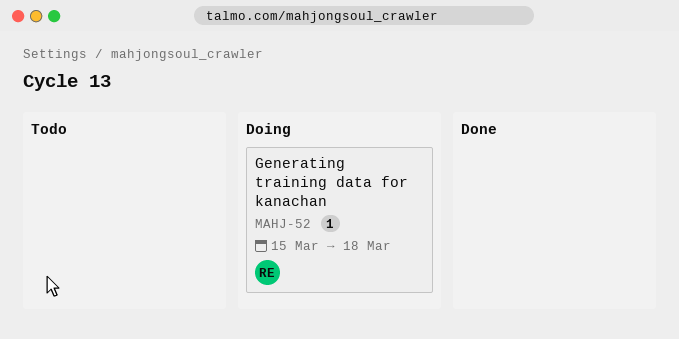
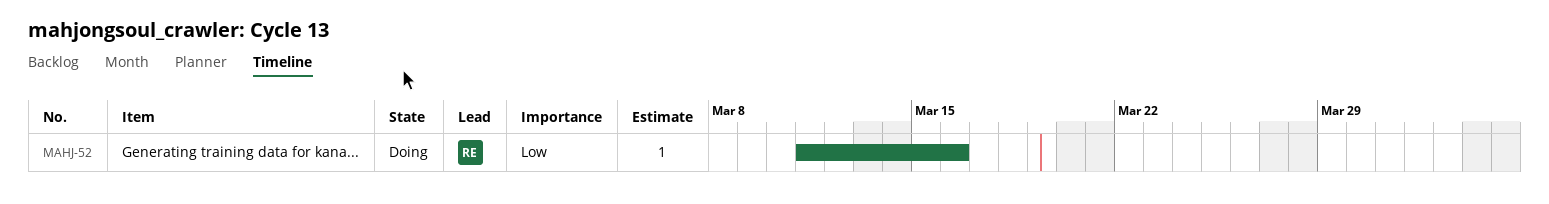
MAHJ-52, start: Mar 15 -> Mar 11
MAHJ-52, due: Mar 18 -> Mar 16

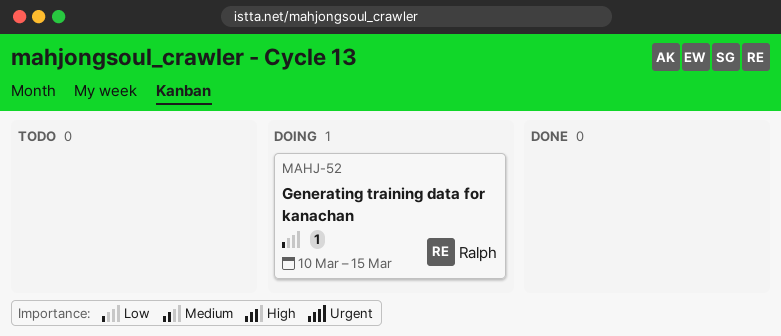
MAHJ-52, start: Mar 11 -> Mar 10
MAHJ-52, due: Mar 16 -> Mar 15

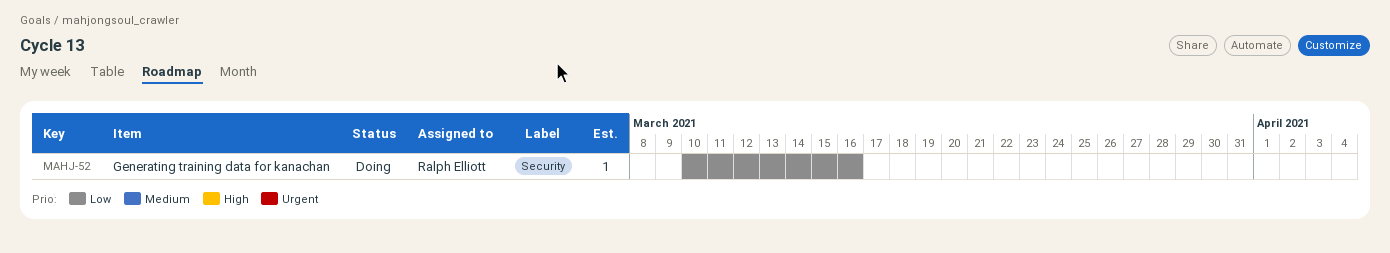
MAHJ-52, due: Mar 15 -> Mar 16

